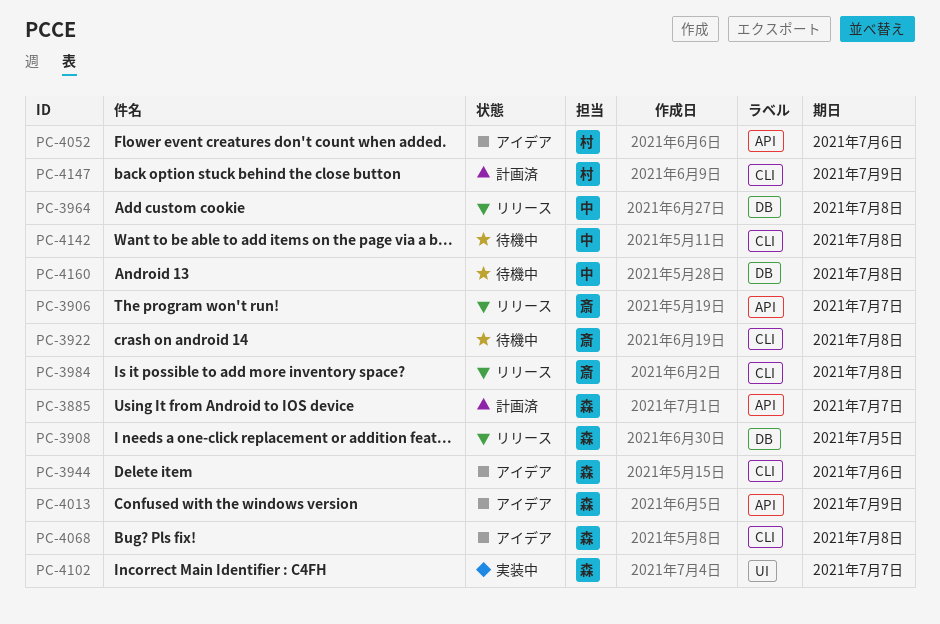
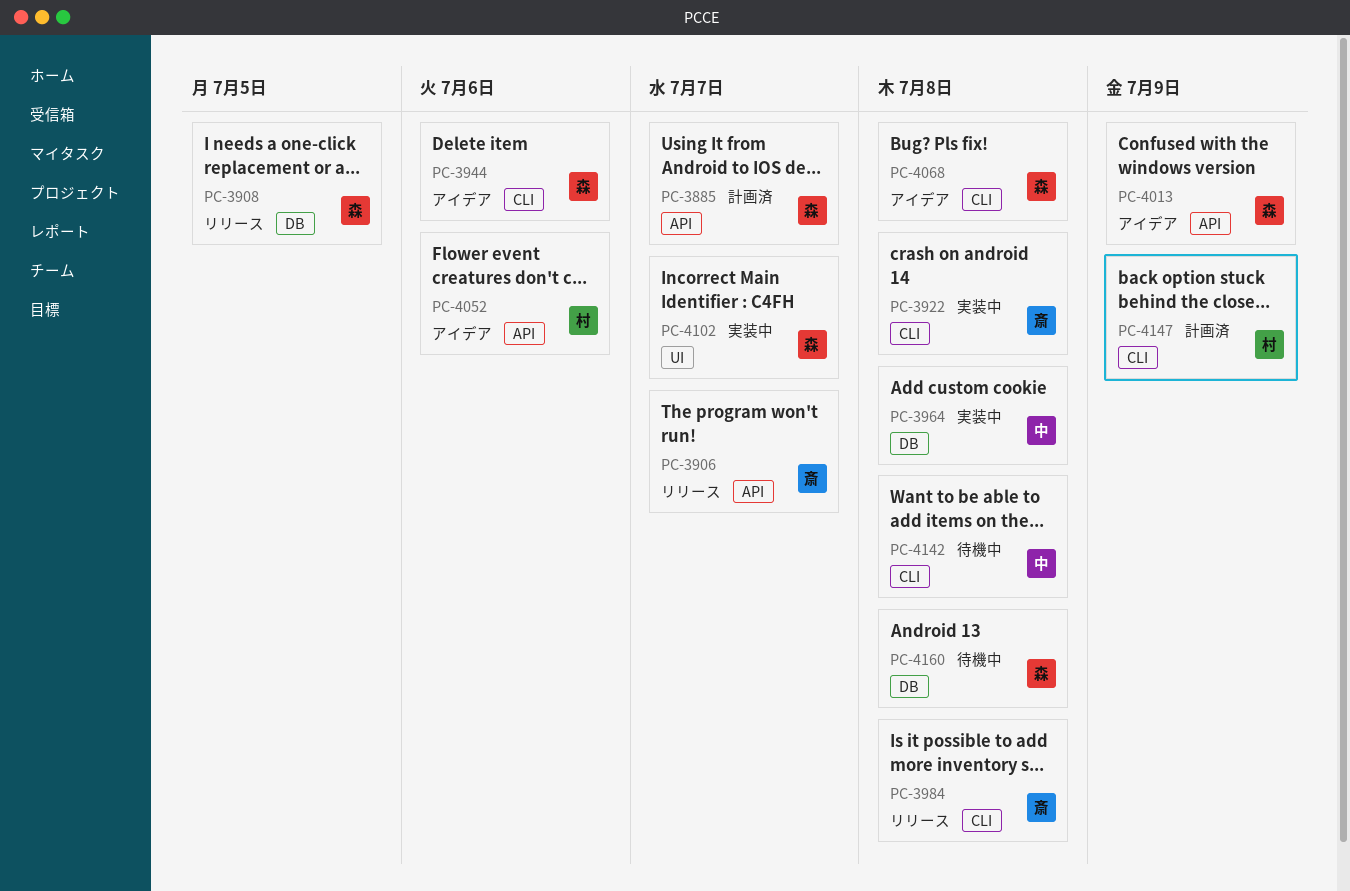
PC-3922, status: 待機中 -> 実装中
PC-3964, status: リリース -> 実装中
PC-4160, owner: 中 -> 森

